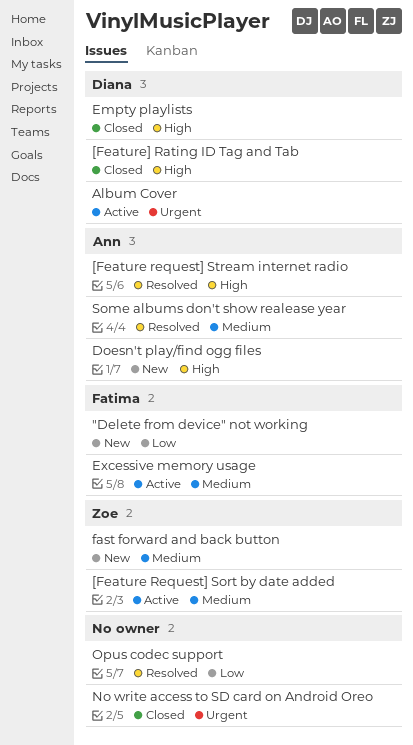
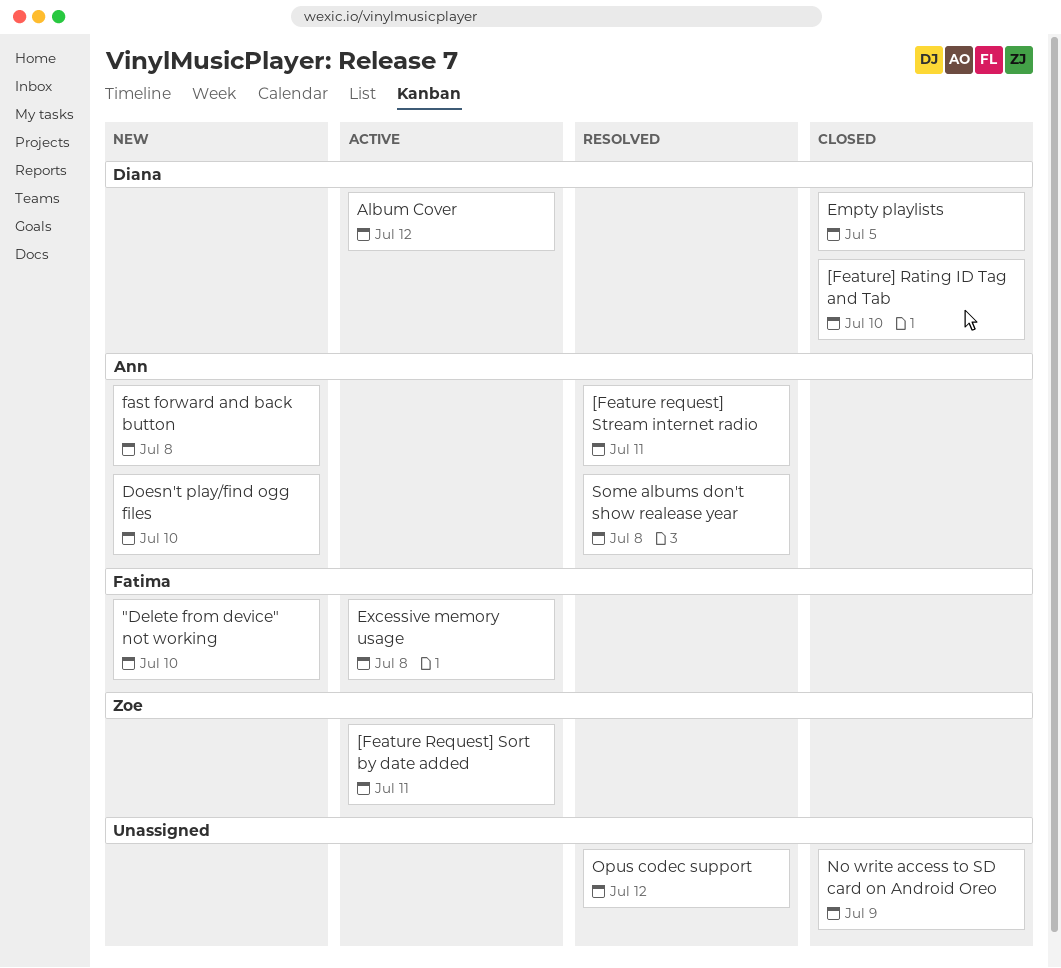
fast forward and back button, owner: Zoe -> Ann

